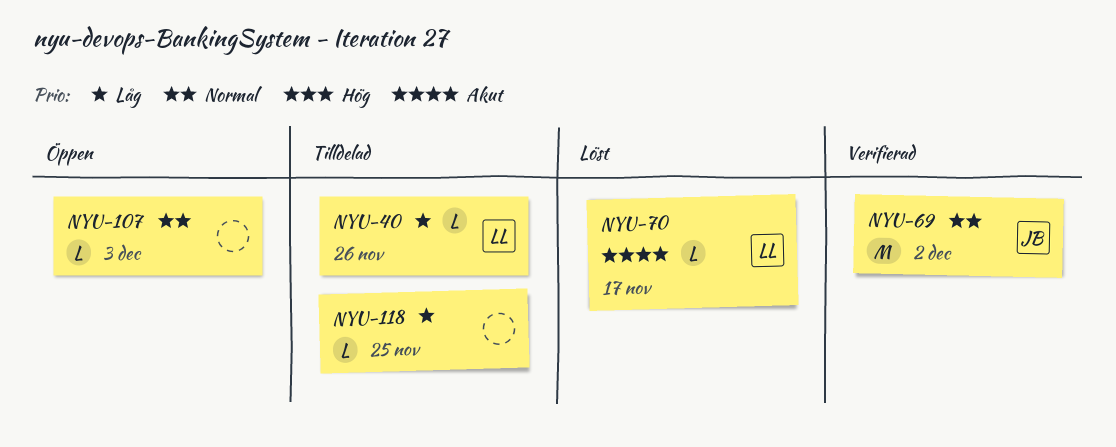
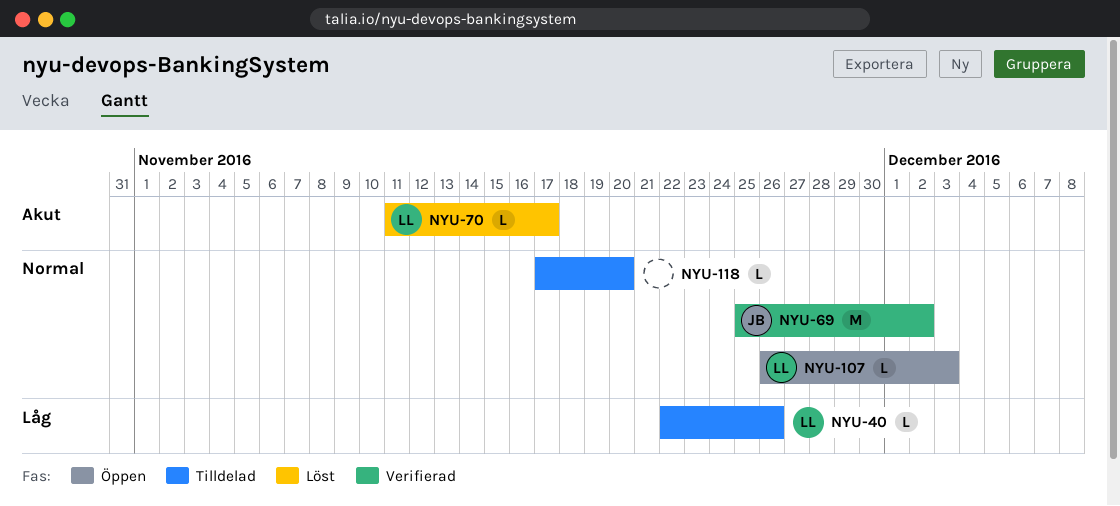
NYU-107, owner: none -> LL
NYU-118, priority: Låg -> Normal
NYU-118, due: Nov 25 -> Nov 20

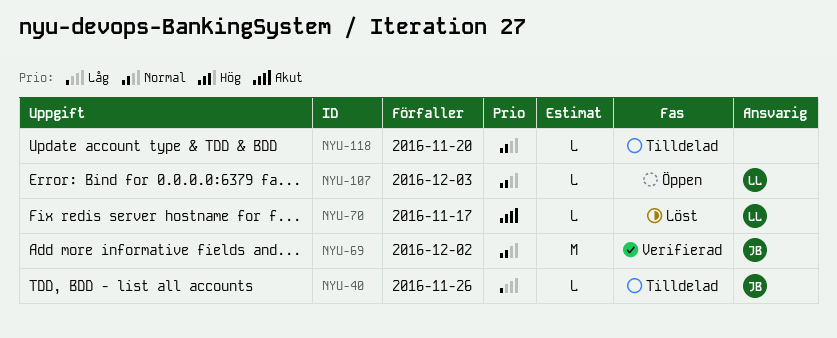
NYU-40, owner: LL -> JB

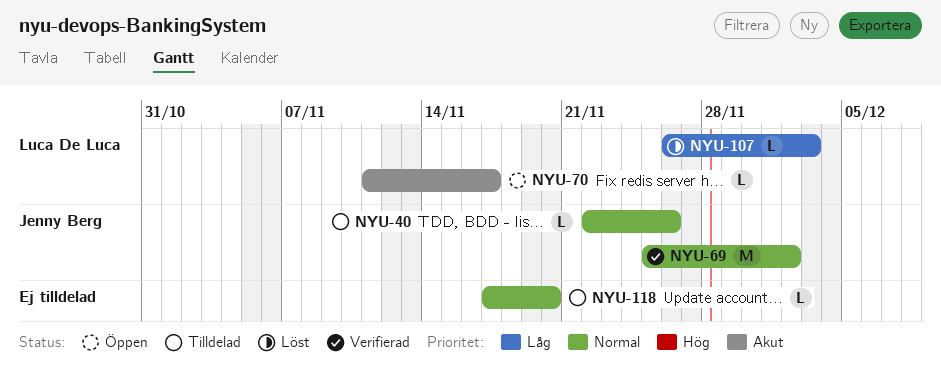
NYU-40, priority: Låg -> Normal
NYU-70, status: Löst -> Öppen
NYU-107, status: Öppen -> Löst
NYU-107, priority: Normal -> Låg

